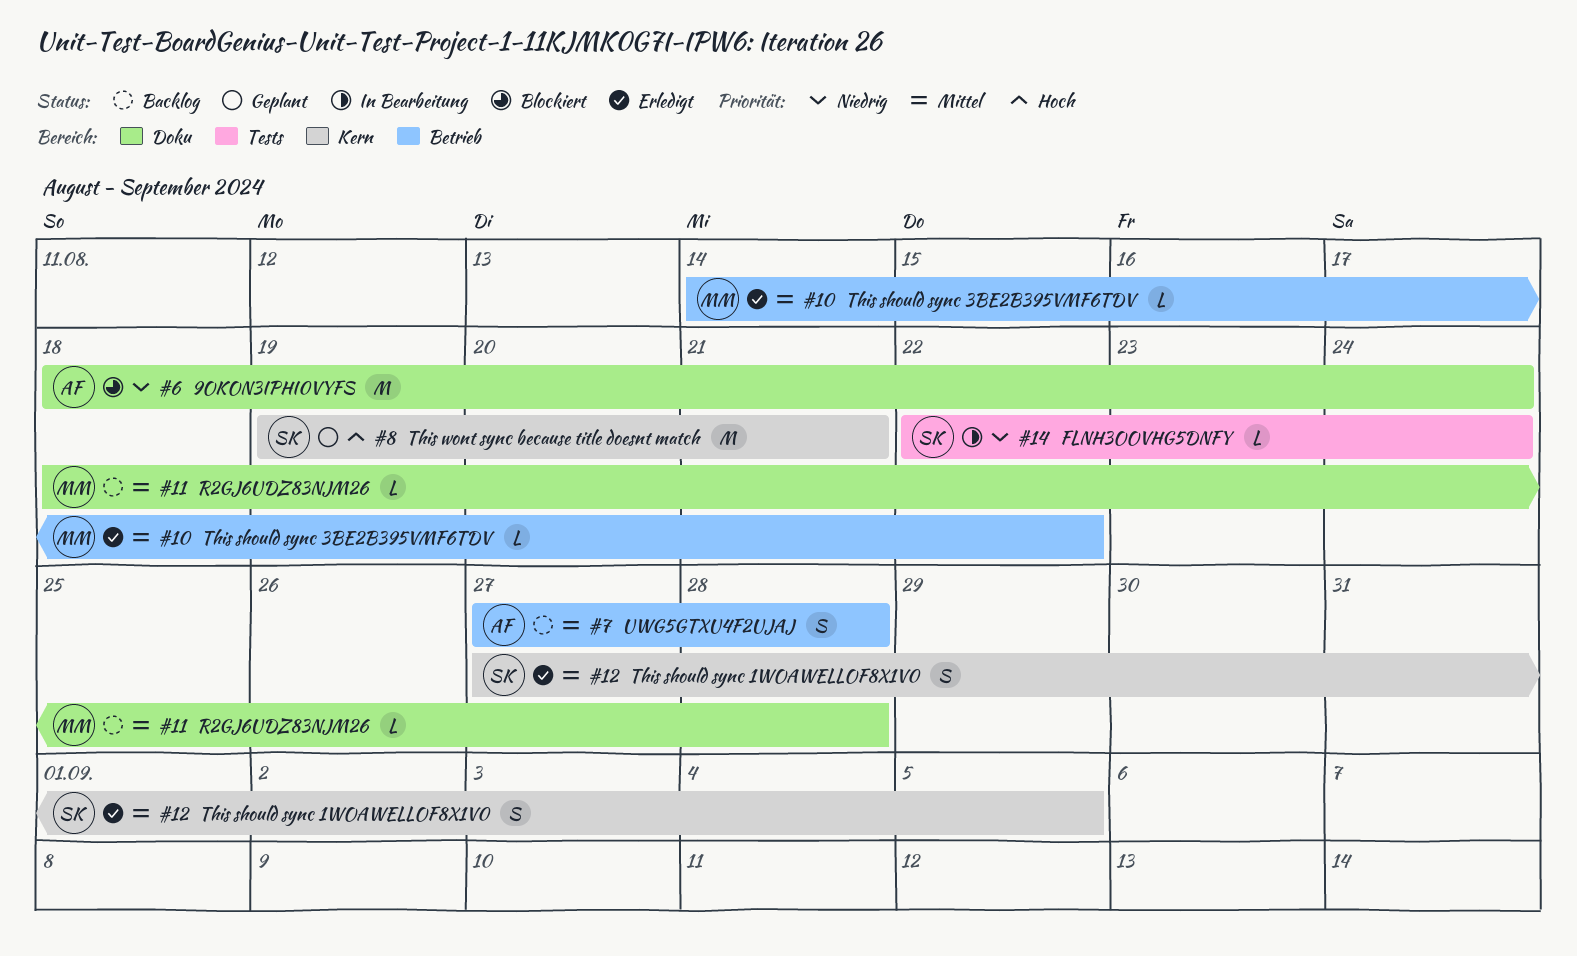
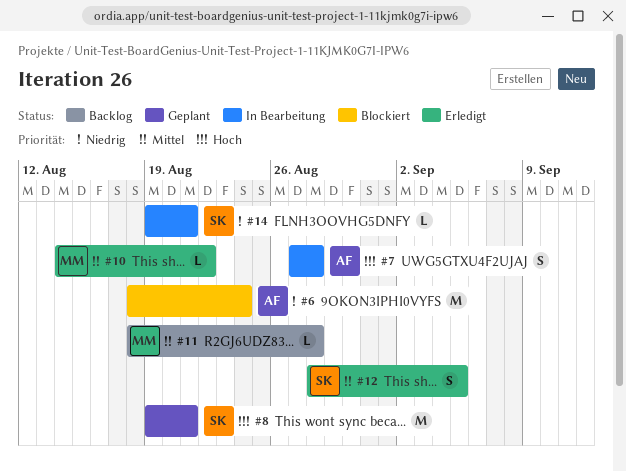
#7, status: Backlog -> In Bearbeitung
#7, priority: Mittel -> Hoch
#12, start: Aug 27 -> Aug 28
#14, start: Aug 22 -> Aug 19
#14, due: Aug 24 -> Aug 21

